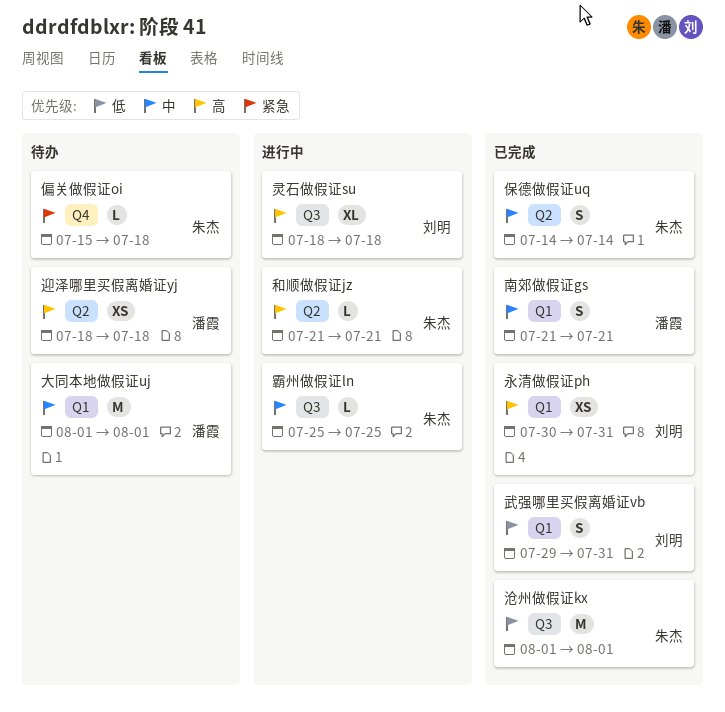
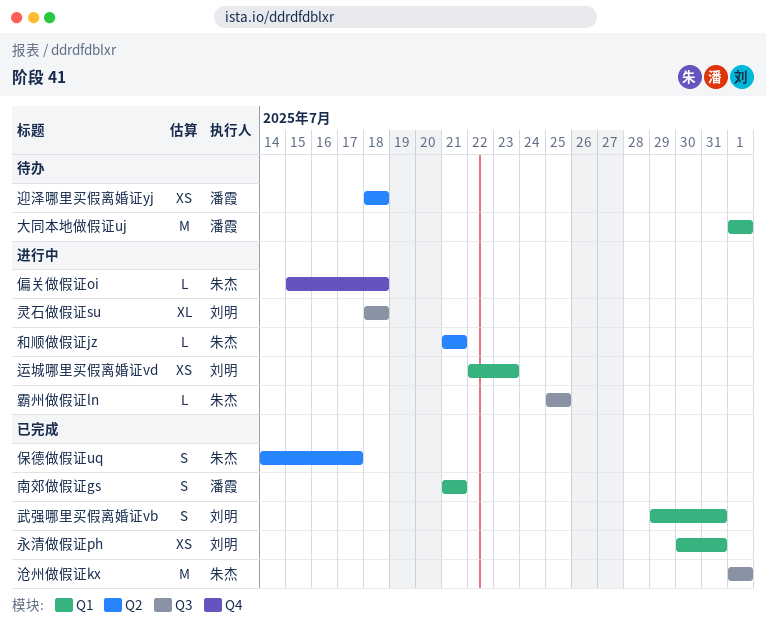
保德做假证uq, due: Jul 14 -> Jul 17
偏关做假证oi, status: 待办 -> 进行中
运城哪里买假离婚证vd: none -> present

